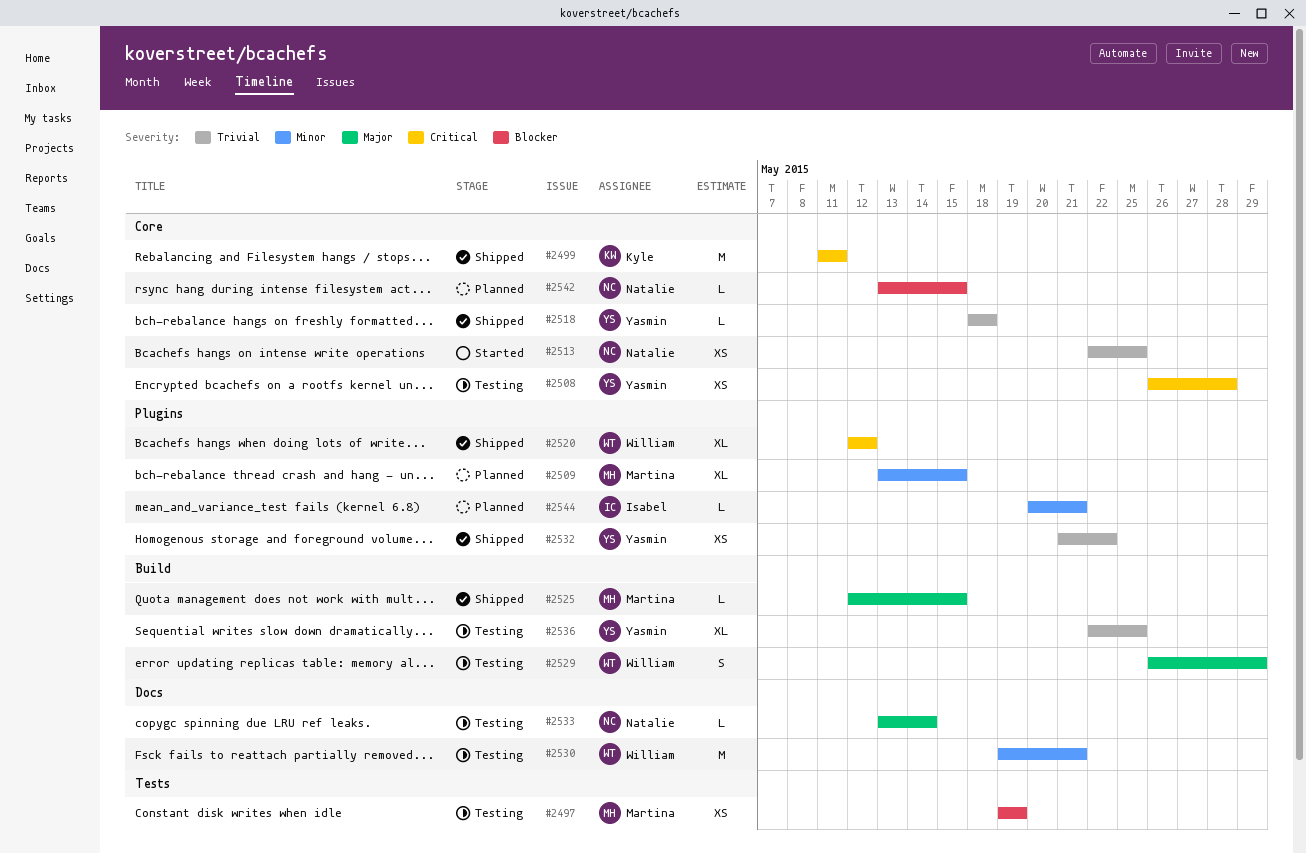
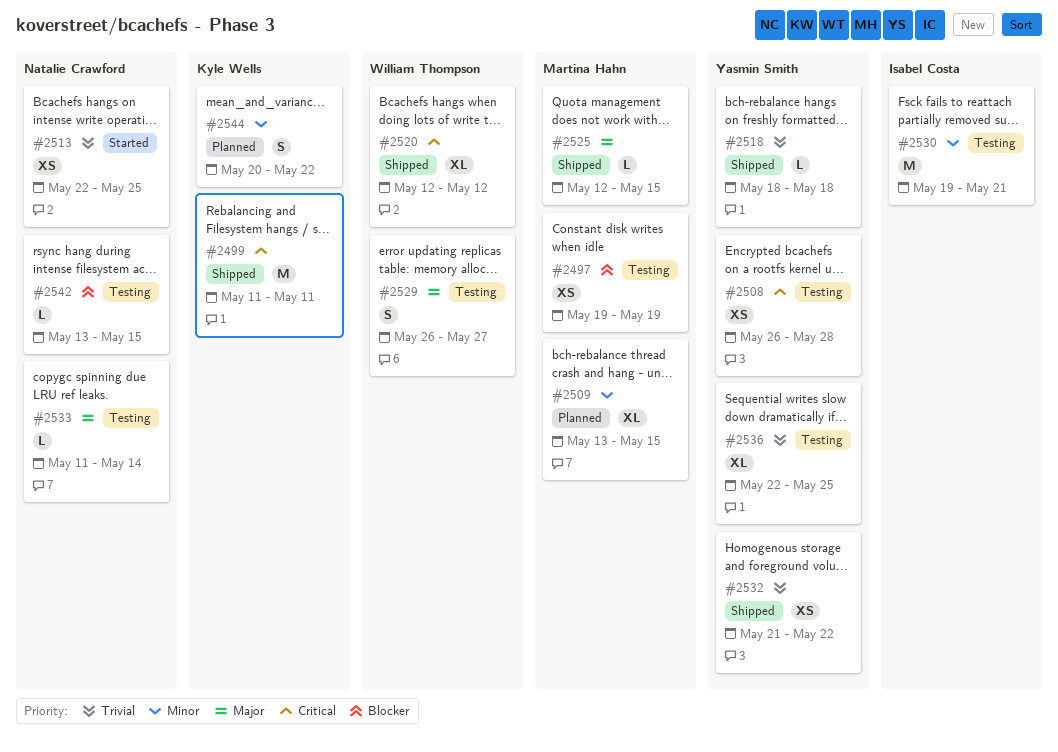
#2529, due: May 29 -> May 27
#2530, owner: William Thompson -> Isabel Costa
#2533, start: May 13 -> May 11
#2542, status: Planned -> Testing
#2544, owner: Isabel Costa -> Kyle Wells
#2544, estimate: L -> S
#2544, due: May 21 -> May 22

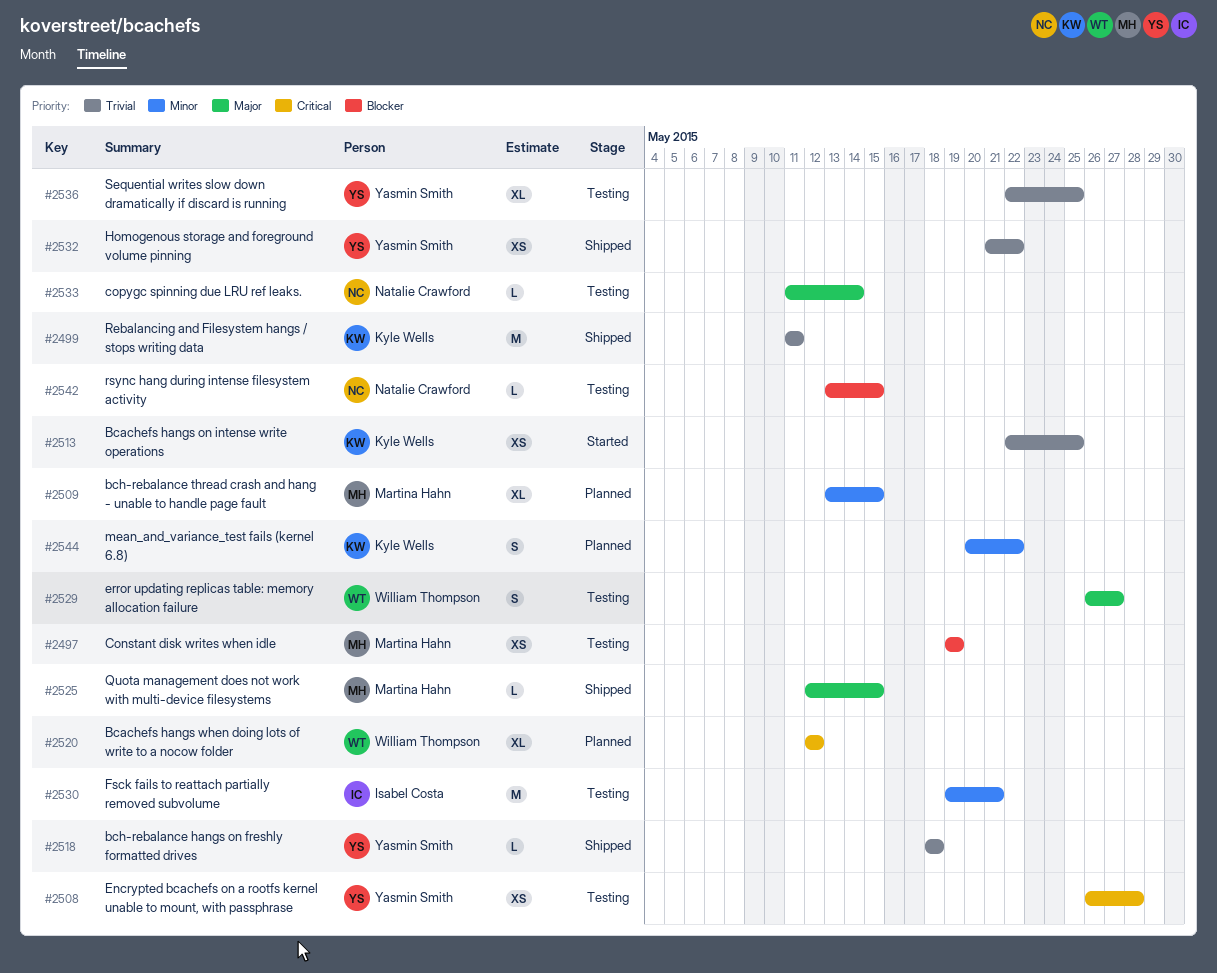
#2499, priority: Critical -> Trivial
#2513, owner: Natalie Crawford -> Kyle Wells
#2520, status: Shipped -> Planned

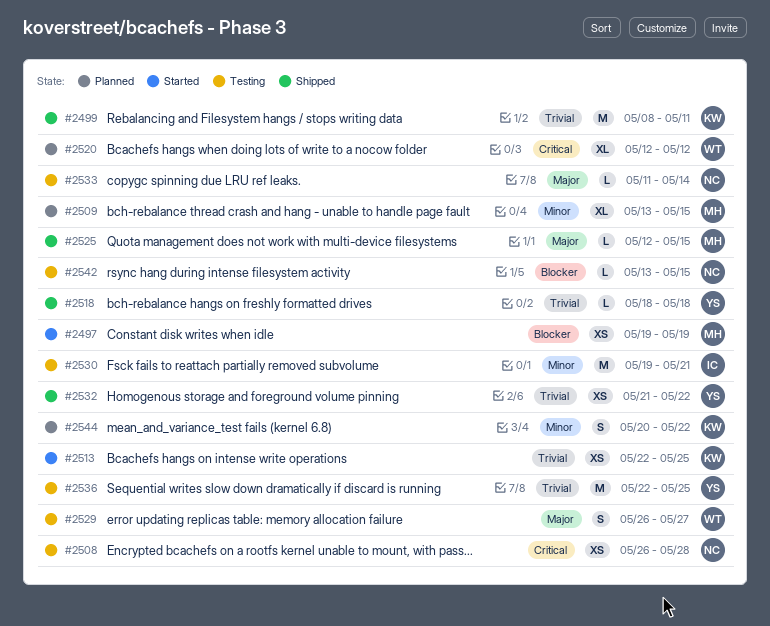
#2497, status: Testing -> Started
#2499, start: May 11 -> May 8
#2508, owner: Yasmin Smith -> Natalie Crawford
#2536, estimate: XL -> M

